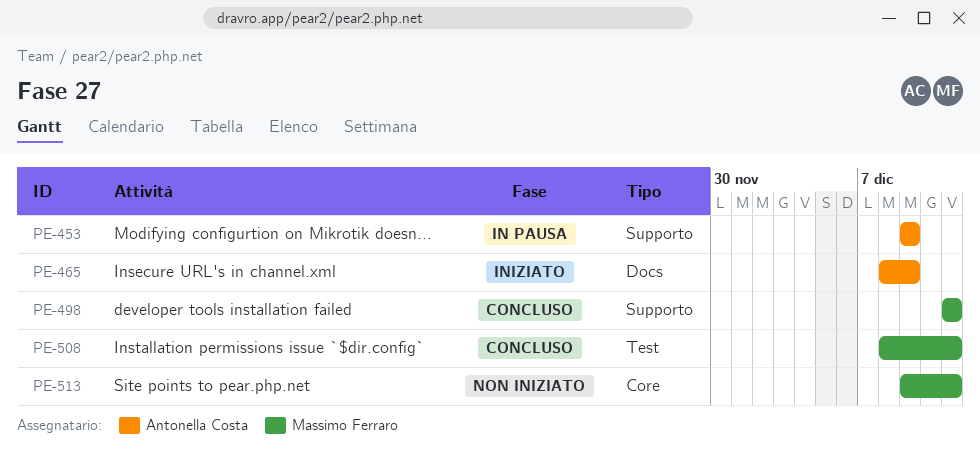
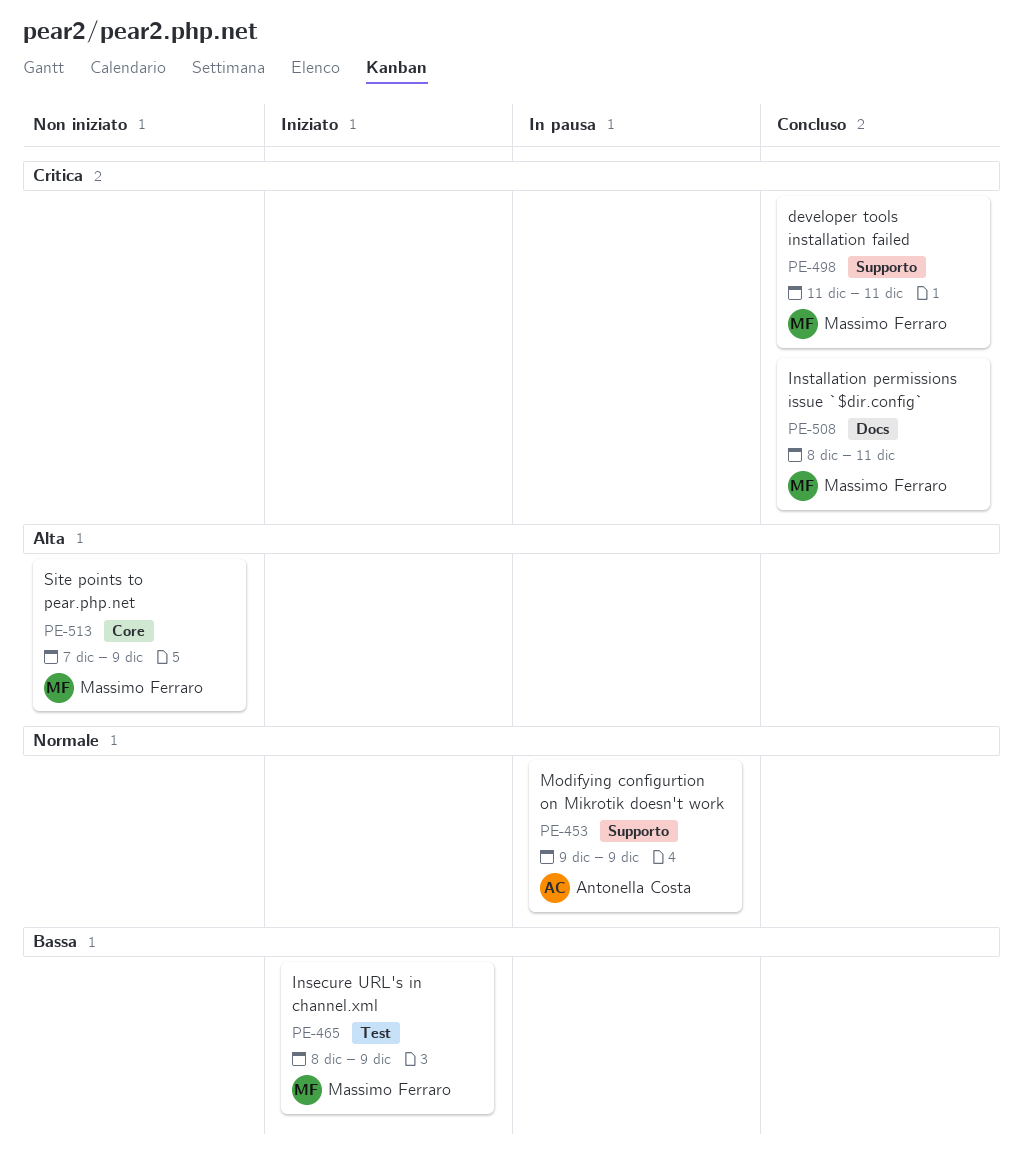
PE-465, owner: Antonella Costa -> Massimo Ferraro
PE-465, label: Docs -> Test
PE-508, label: Test -> Docs
PE-513, start: Dec 9 -> Dec 7
PE-513, due: Dec 11 -> Dec 9

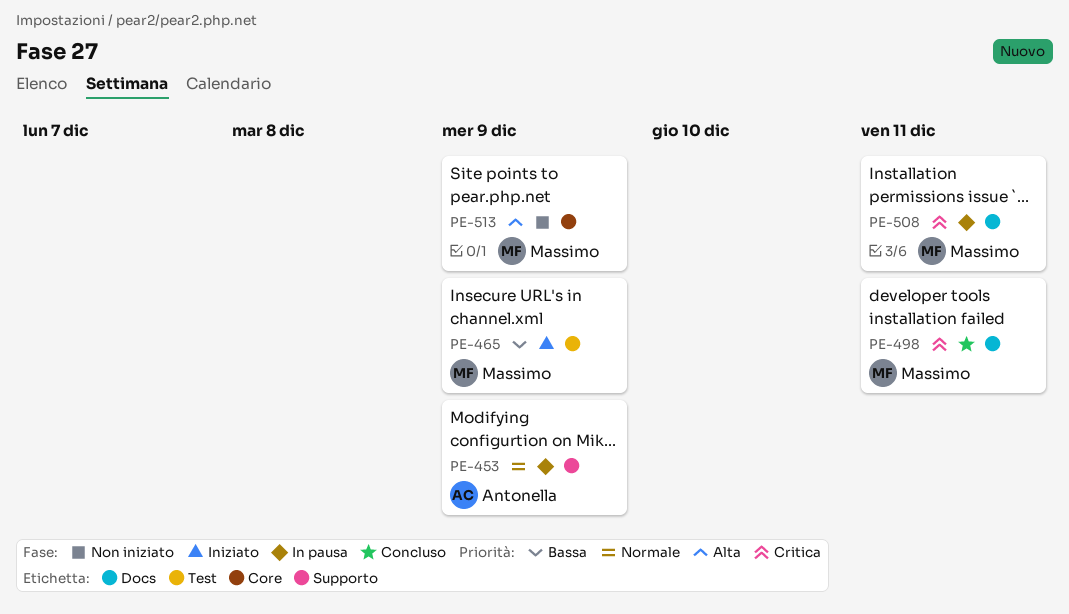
PE-498, label: Supporto -> Docs
PE-508, status: Concluso -> In pausa

